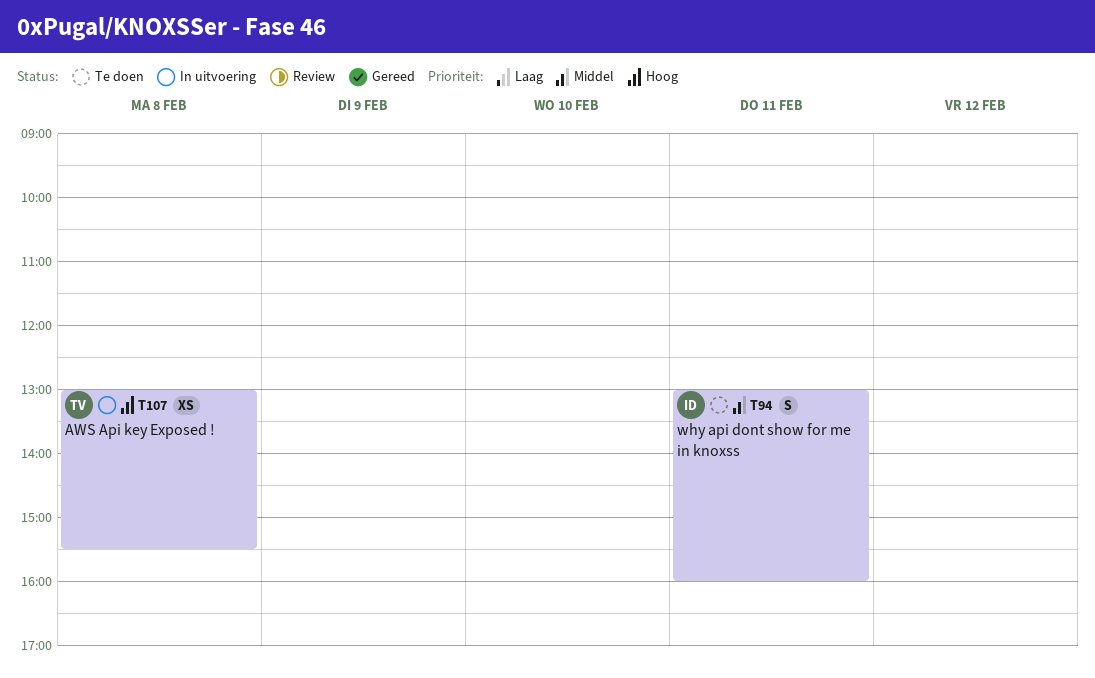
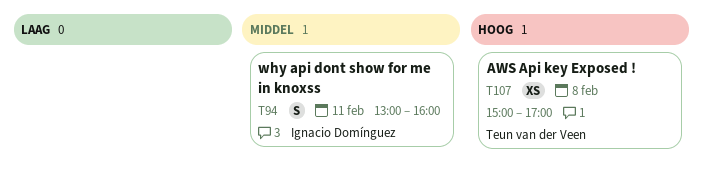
T107, begins: 13:00 -> 15:00
T107, ends: 15:30 -> 17:00

